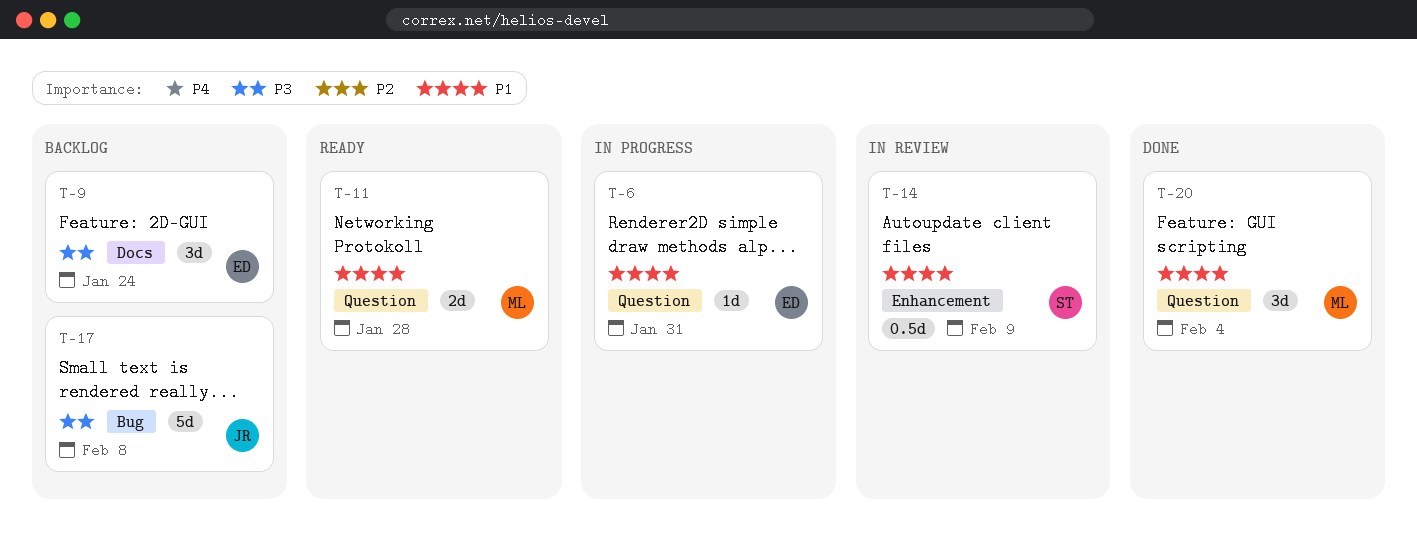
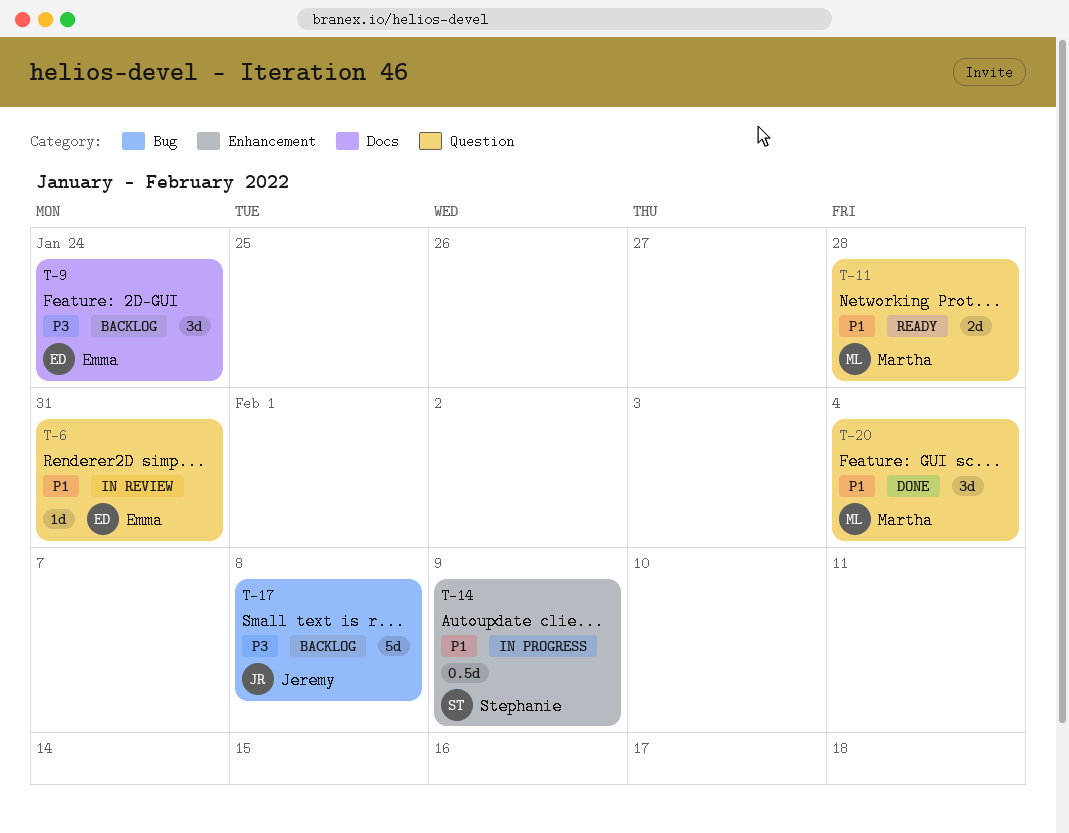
T-6, status: In progress -> In review
T-14, status: In review -> In progress

